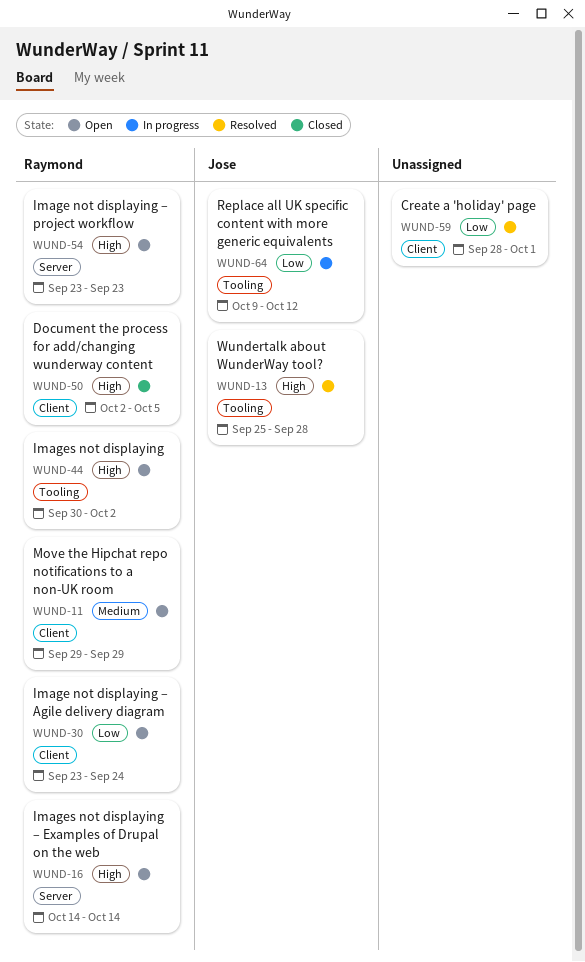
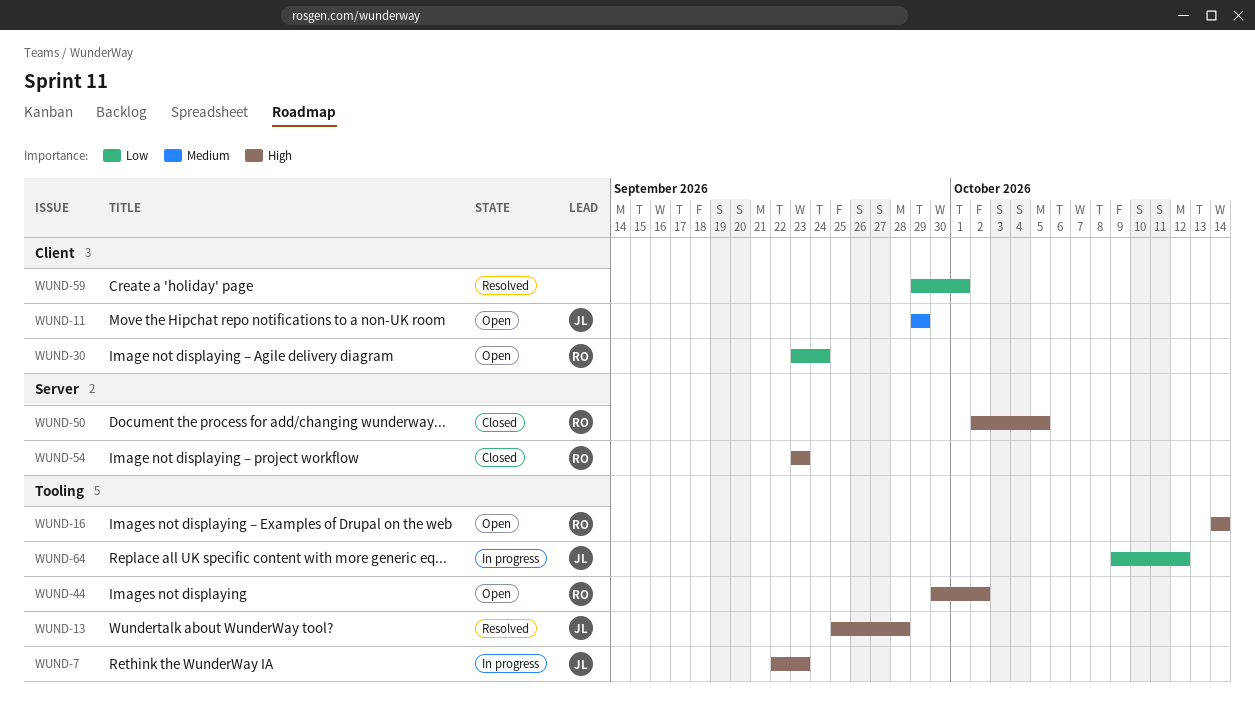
WUND-7: none -> present
WUND-11, owner: Raymond -> Jose
WUND-16, label: Server -> Tooling
WUND-50, label: Client -> Server
WUND-54, status: Open -> Closed
WUND-59, start: Sep 28 -> Sep 29

